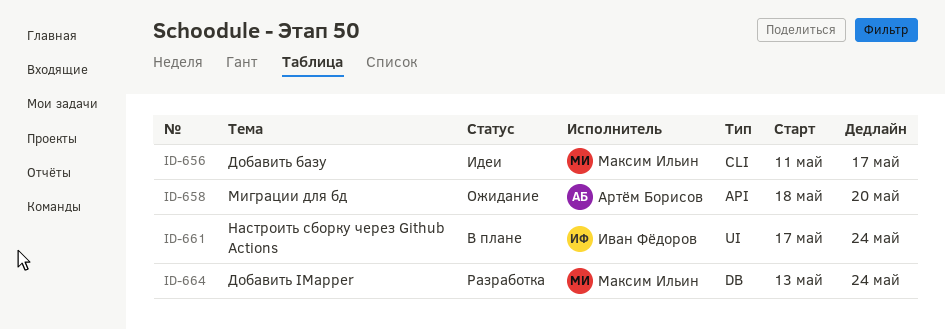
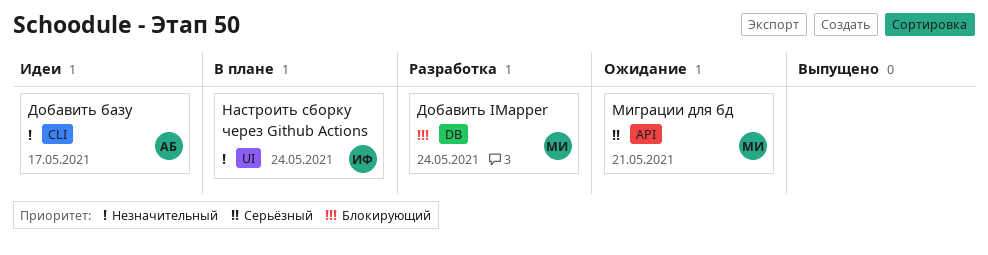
Добавить базу, owner: Максим Ильин -> Артём Борисов
Миграции для бд, owner: Артём Борисов -> Максим Ильин
Миграции для бд, due: May 20 -> May 21

